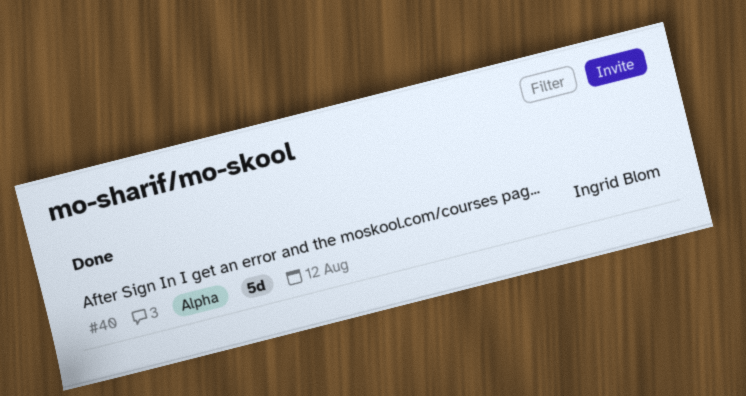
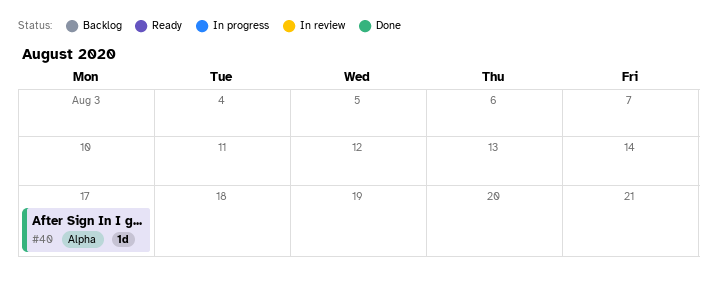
#40, estimate: 5d -> 1d
#40, due: Aug 12 -> Aug 17

